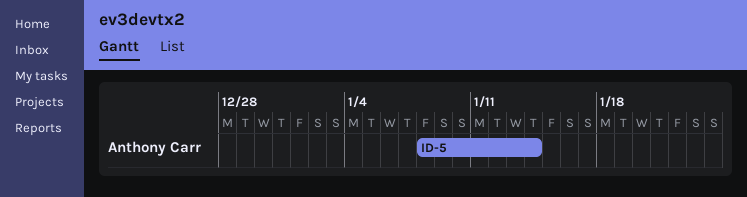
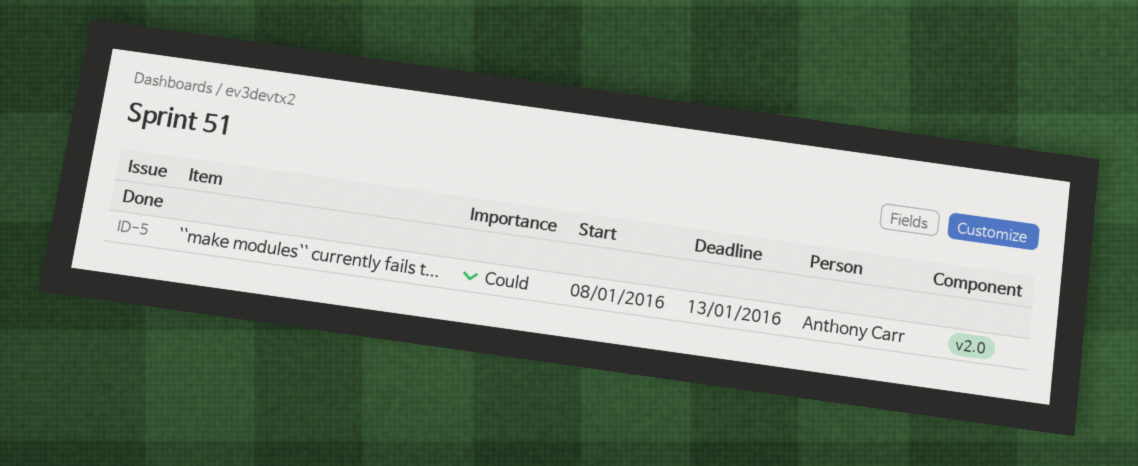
ID-5, due: Jan 14 -> Jan 13

